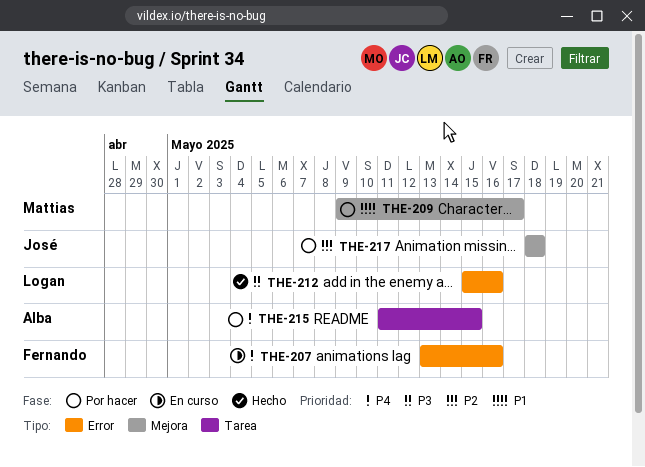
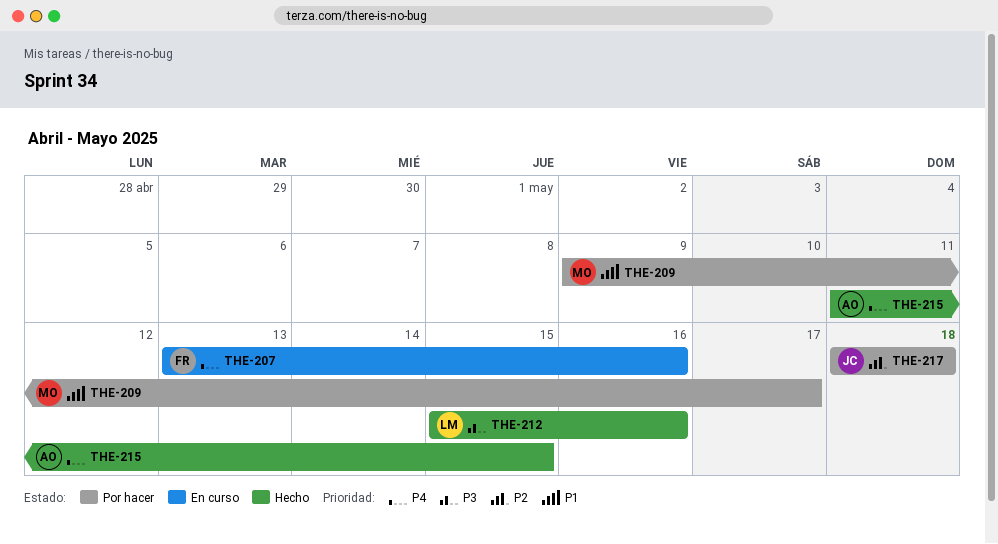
THE-215, status: Por hacer -> Hecho

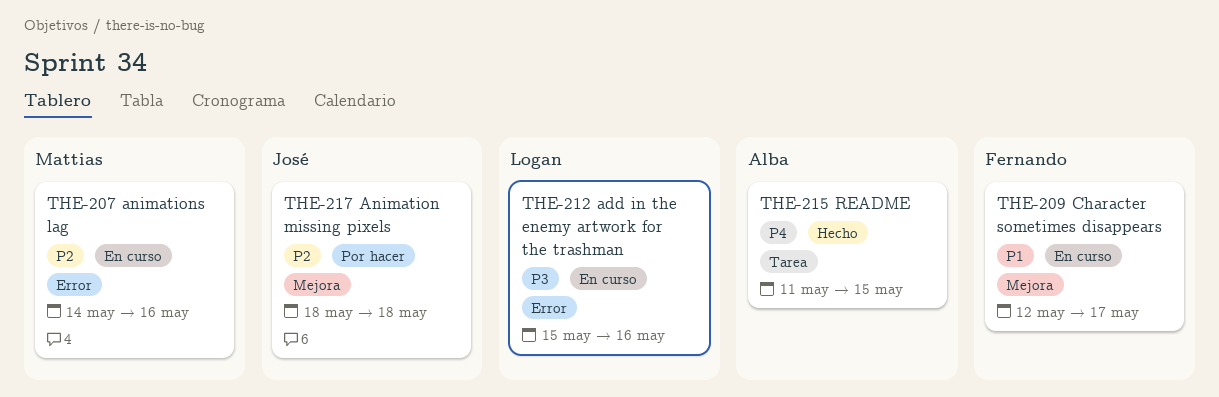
THE-207, owner: Fernando -> Mattias
THE-207, priority: P4 -> P2
THE-207, start: May 13 -> May 14
THE-209, status: Por hacer -> En curso
THE-209, owner: Mattias -> Fernando
THE-209, start: May 9 -> May 12
THE-212, status: Hecho -> En curso

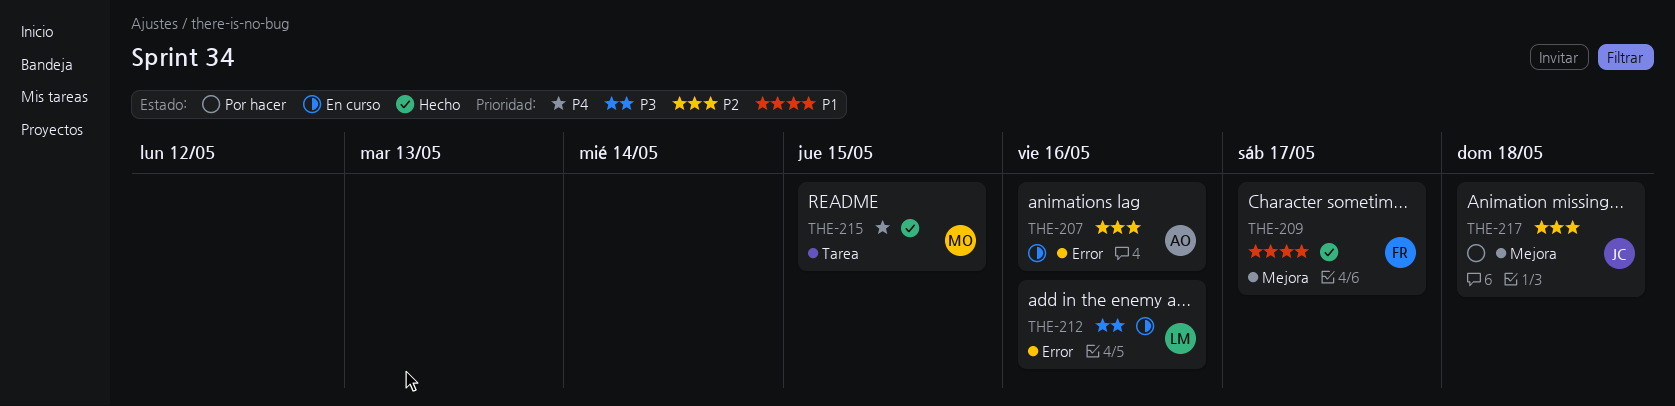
THE-207, owner: Mattias -> Alba
THE-209, status: En curso -> Hecho
THE-215, owner: Alba -> Mattias

